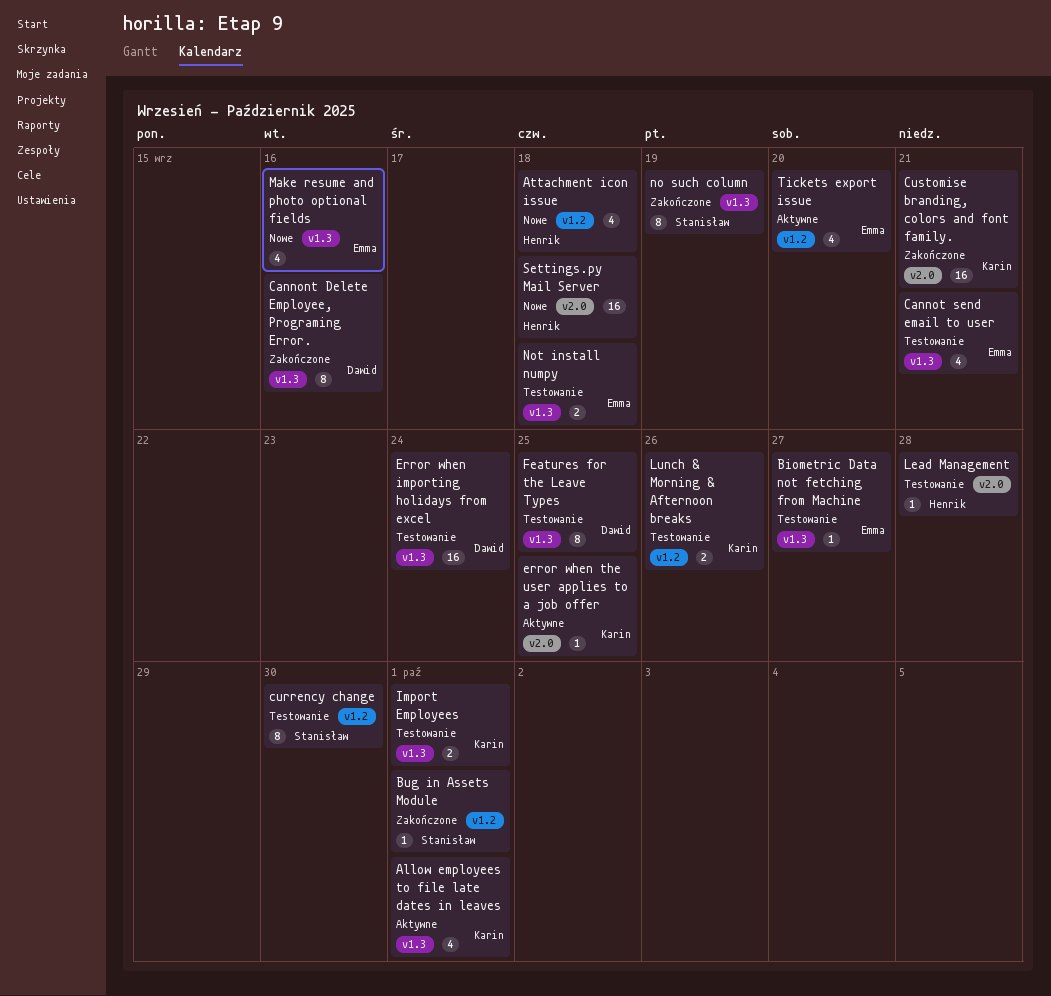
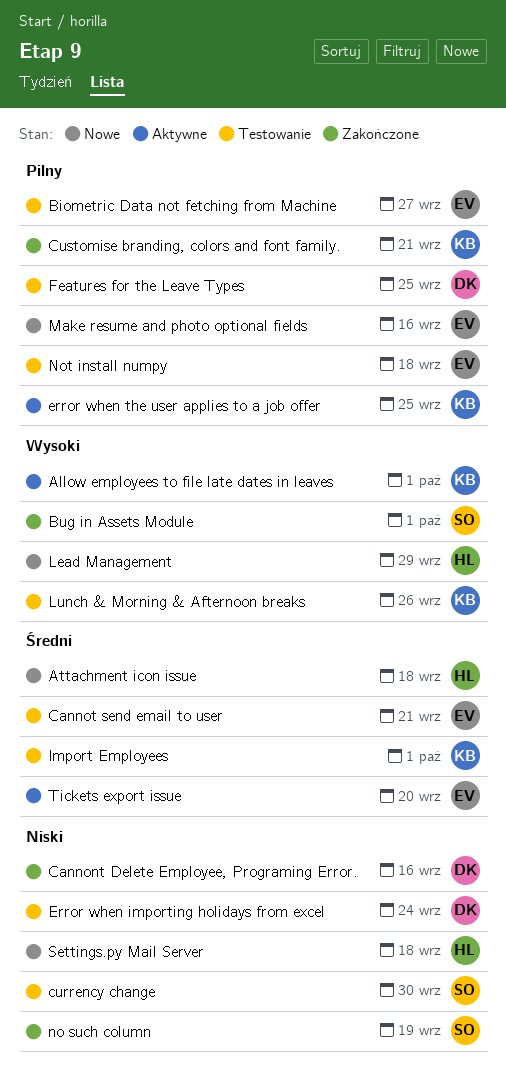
Lead Management, status: Testowanie -> Nowe
Lead Management, due: Sep 28 -> Sep 29

